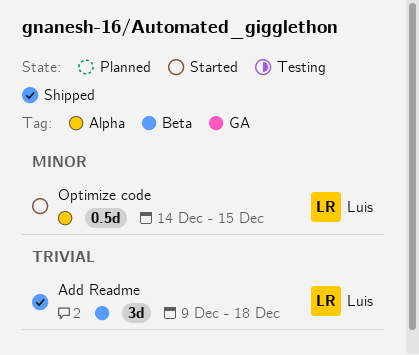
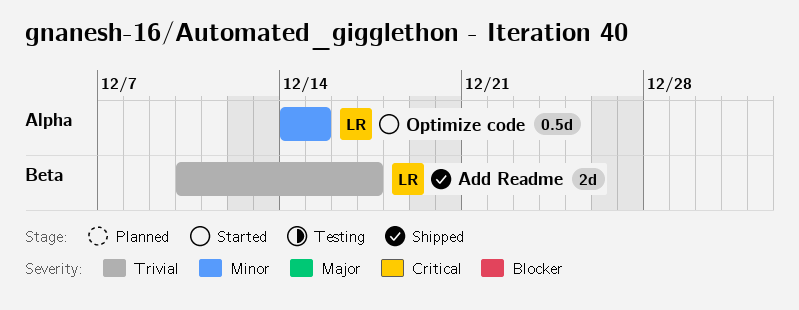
Add Readme, estimate: 3d -> 2d
Add Readme, start: Dec 9 -> Dec 10
Add Readme, due: Dec 18 -> Dec 17

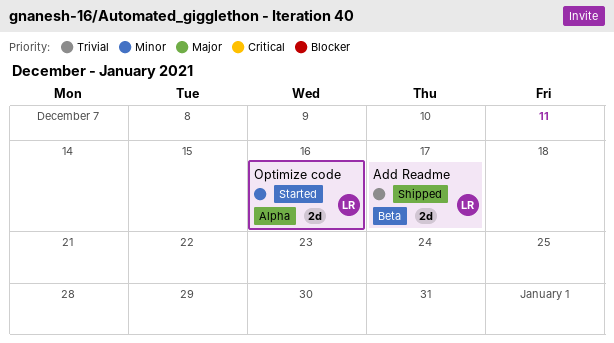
Optimize code, estimate: 0.5d -> 2d
Optimize code, due: Dec 15 -> Dec 16

